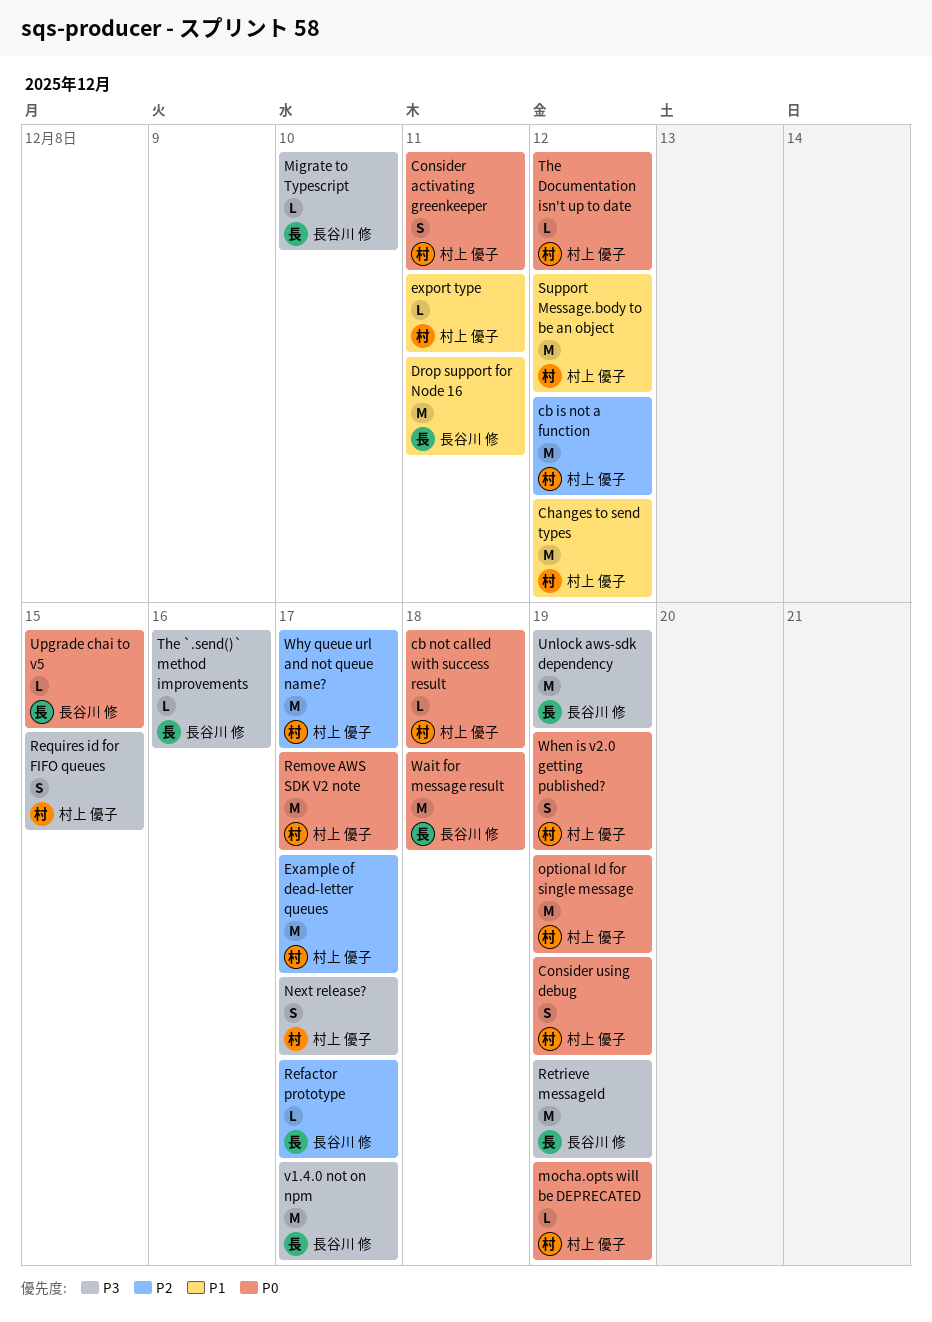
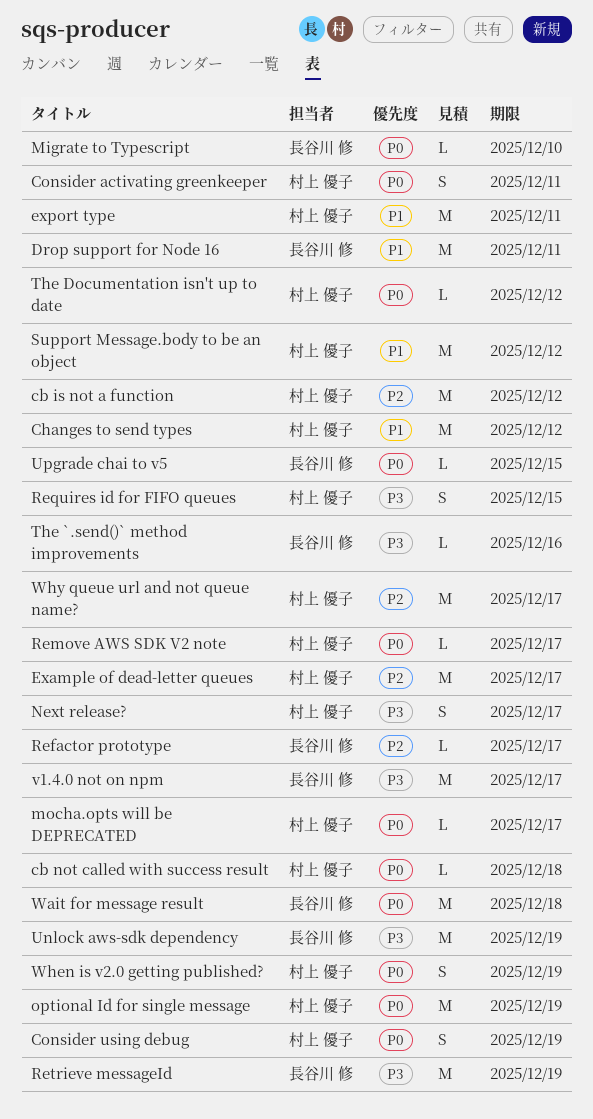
export type, estimate: L -> M
Migrate to Typescript, priority: P3 -> P0
mocha.opts will be DEPRECATED, due: Dec 19 -> Dec 17
Remove AWS SDK V2 note, estimate: M -> L

